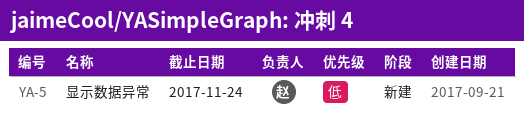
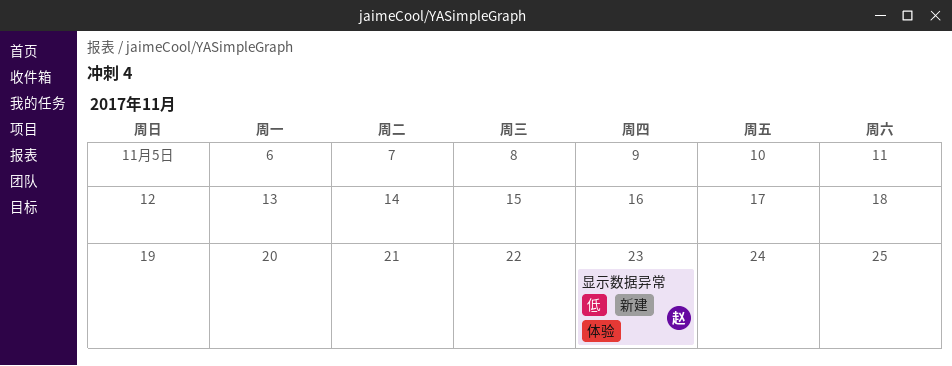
显示数据异常, due: Nov 24 -> Nov 23

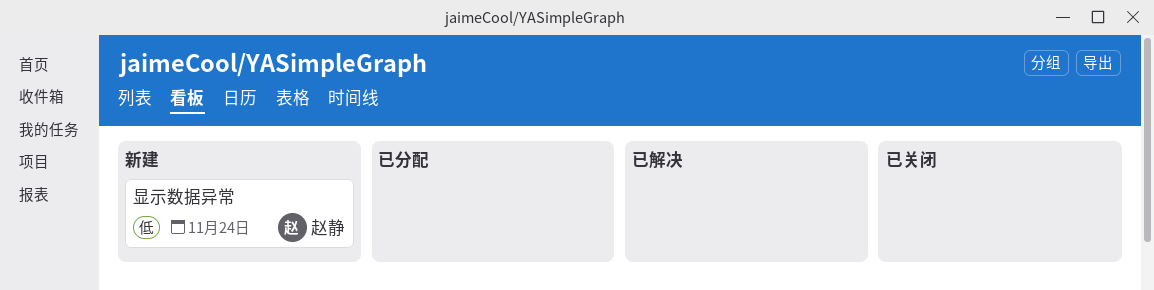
显示数据异常, due: Nov 23 -> Nov 24

